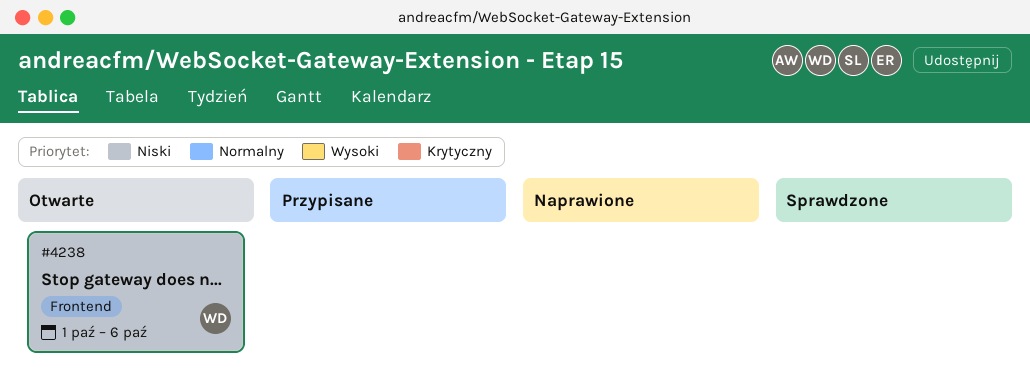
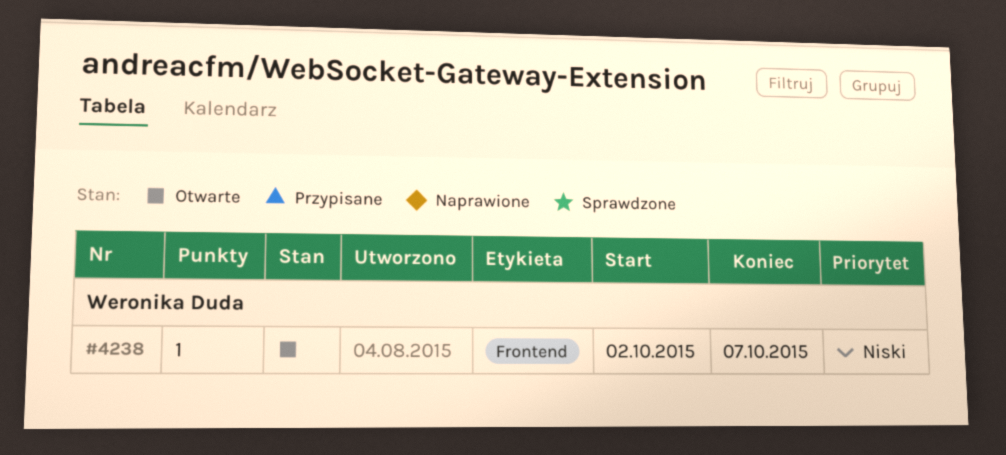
#4238, start: Oct 1 -> Oct 2
#4238, due: Oct 6 -> Oct 7

